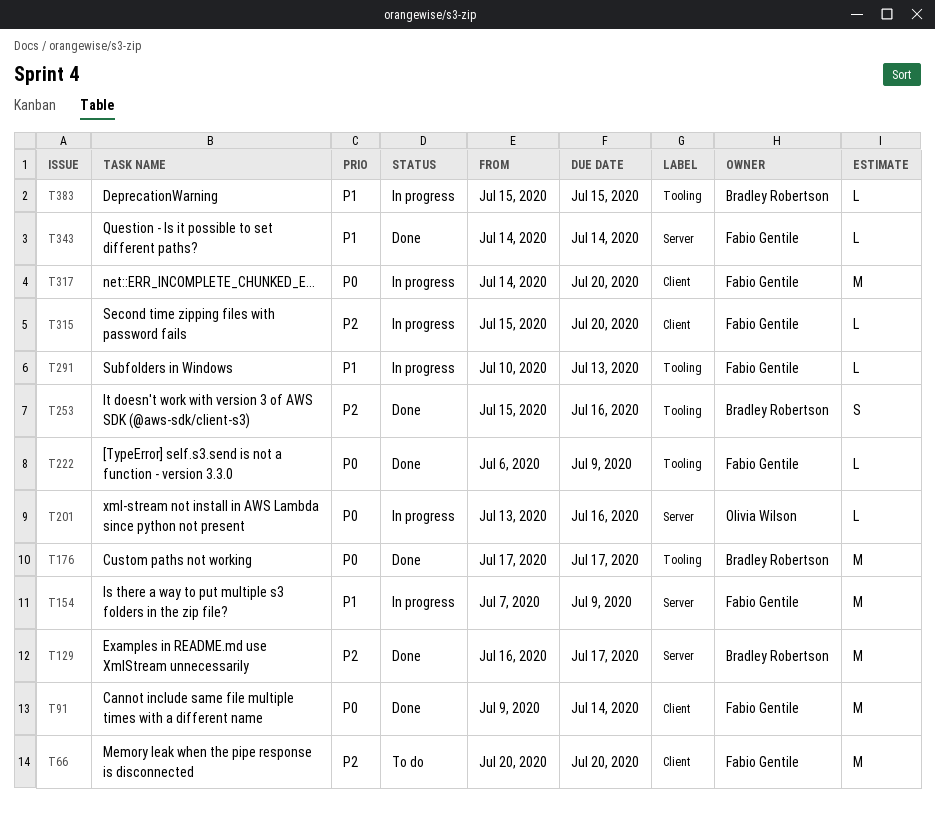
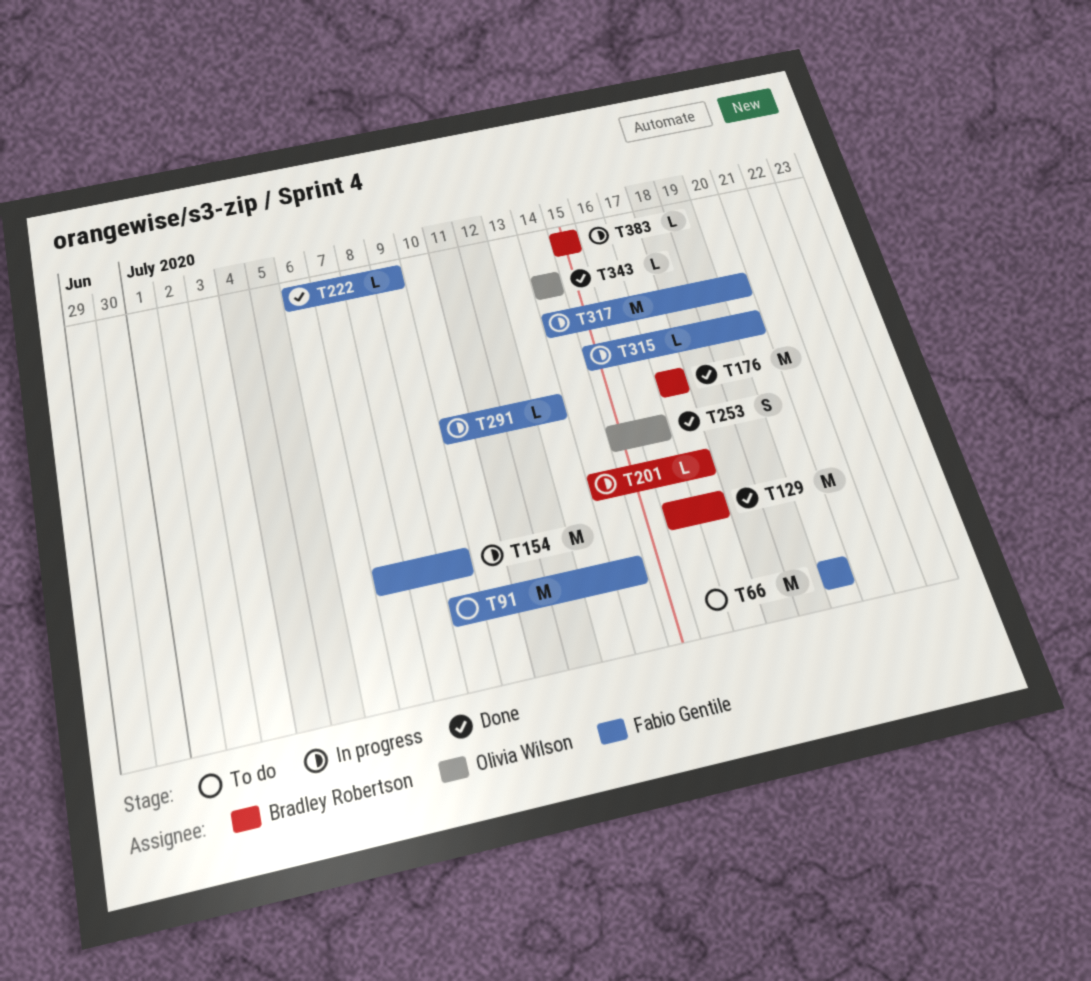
T91, status: Done -> To do
T201, owner: Olivia Wilson -> Bradley Robertson
T201, start: Jul 13 -> Jul 14
T201, due: Jul 16 -> Jul 17
T253, owner: Bradley Robertson -> Olivia Wilson
T343, owner: Fabio Gentile -> Olivia Wilson

